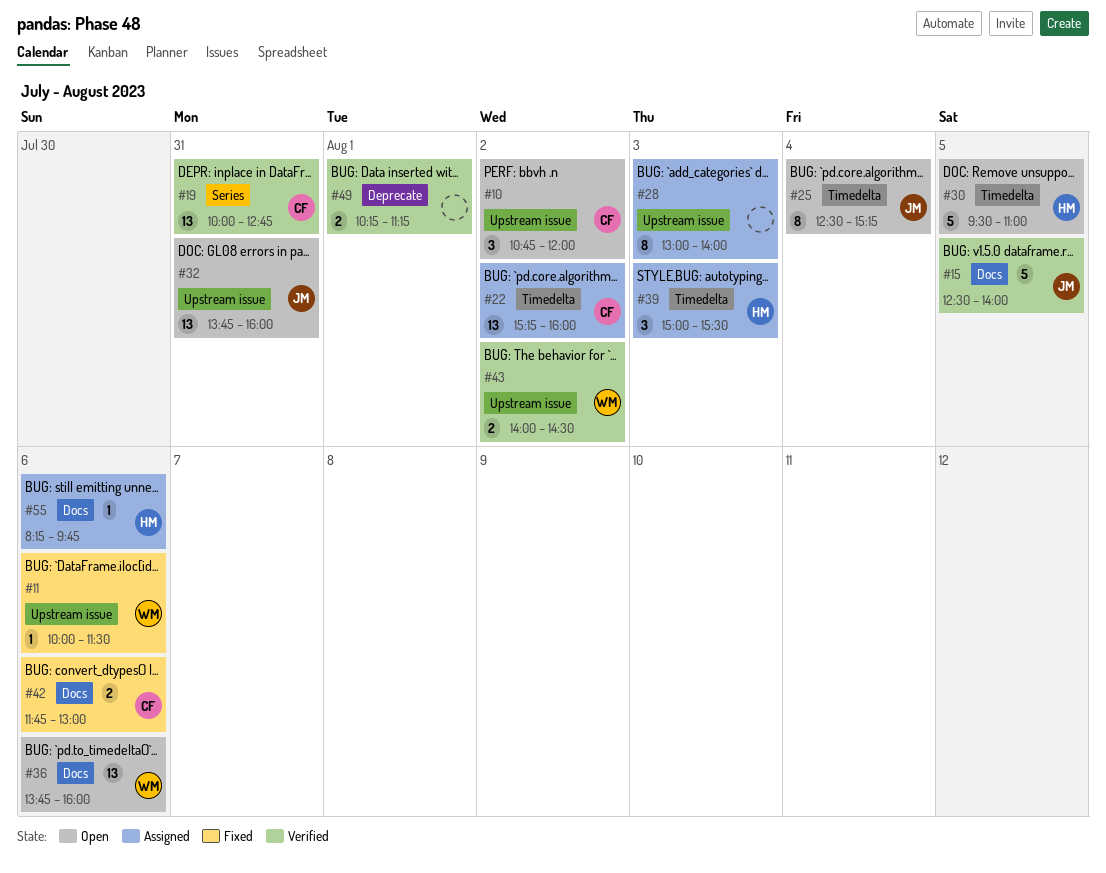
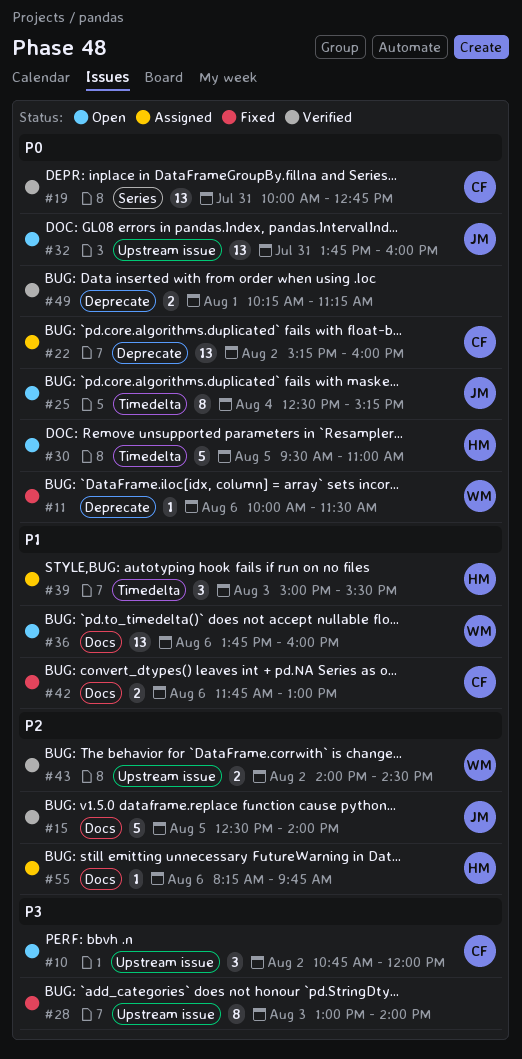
#11, label: Upstream issue -> Deprecate
#22, label: Timedelta -> Deprecate
#28, status: Assigned -> Fixed

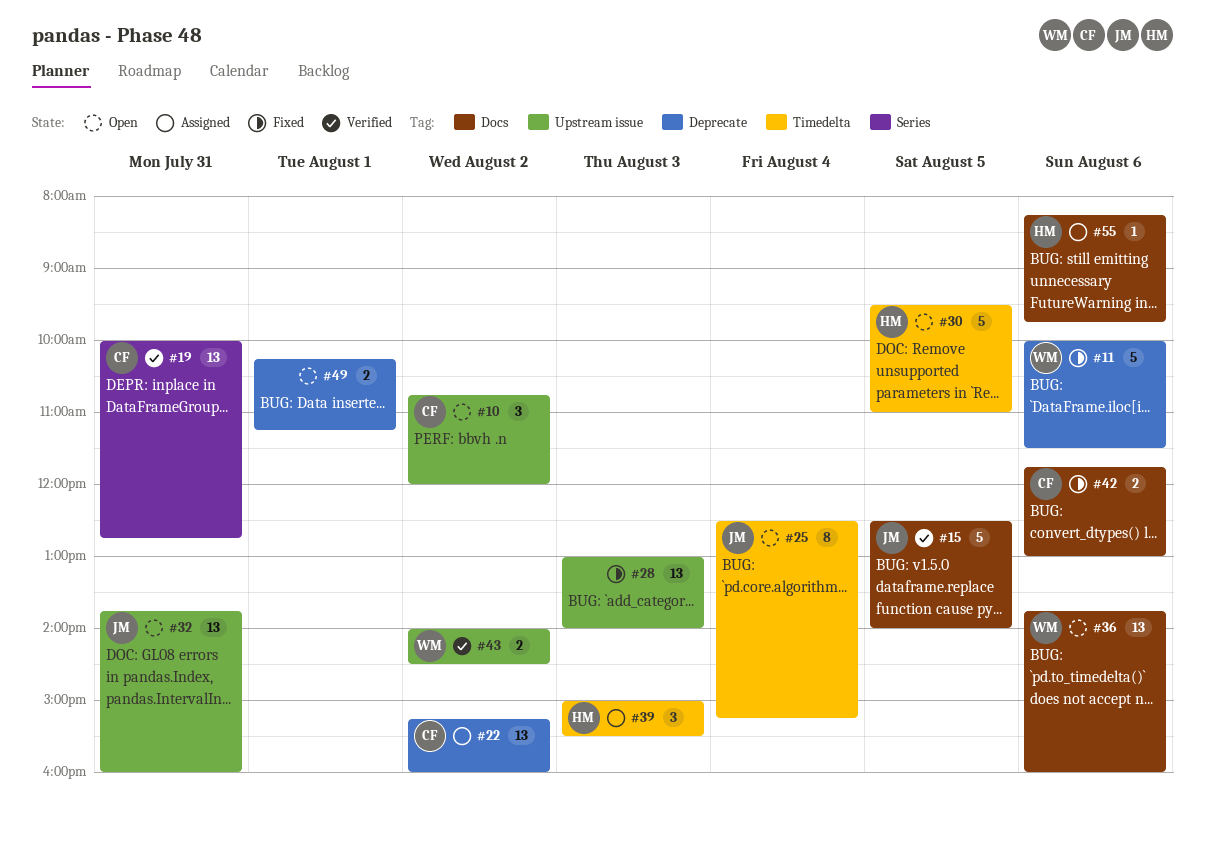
#11, estimate: 1 -> 5
#28, estimate: 8 -> 13
#49, status: Verified -> Open

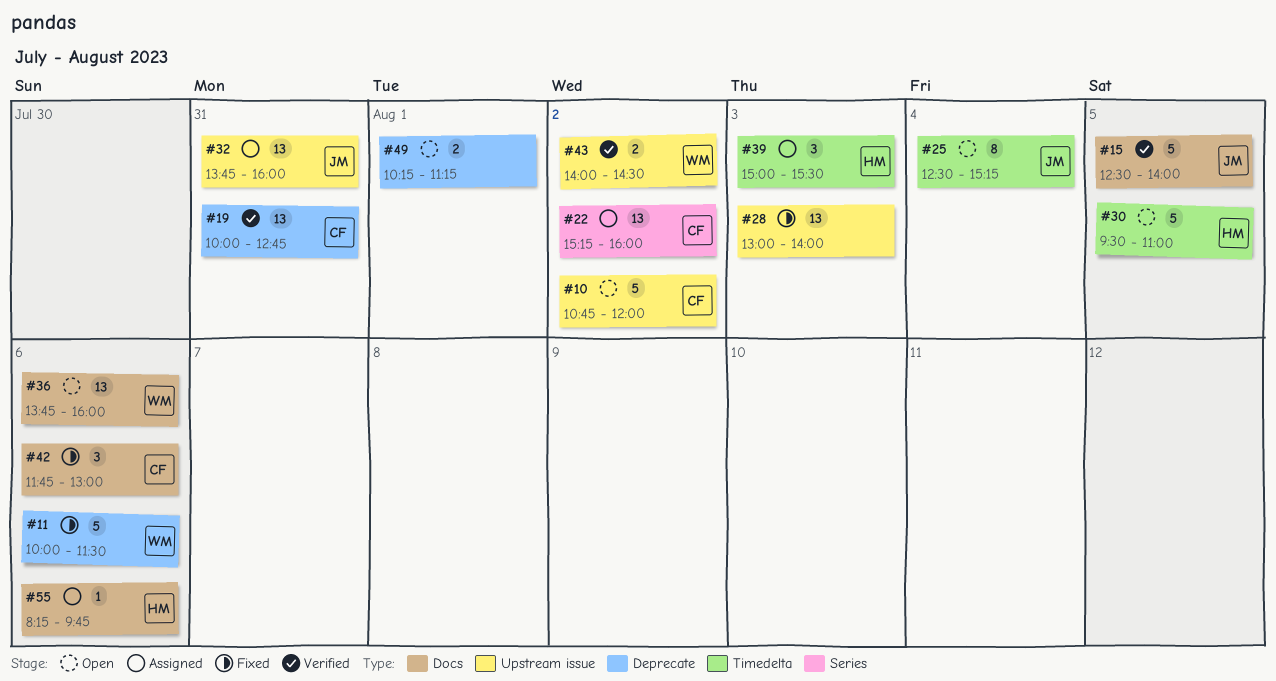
#10, estimate: 3 -> 5
#19, label: Series -> Deprecate
#22, label: Deprecate -> Series
#32, status: Open -> Assigned
#42, estimate: 2 -> 3

